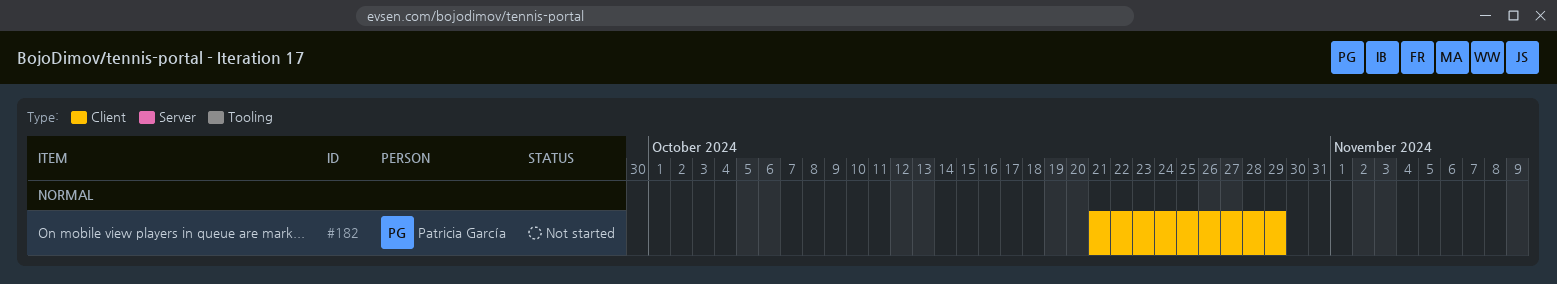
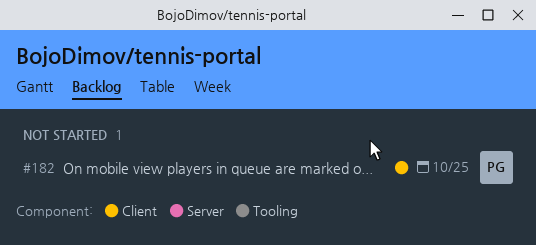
#182, due: Oct 29 -> Oct 25

